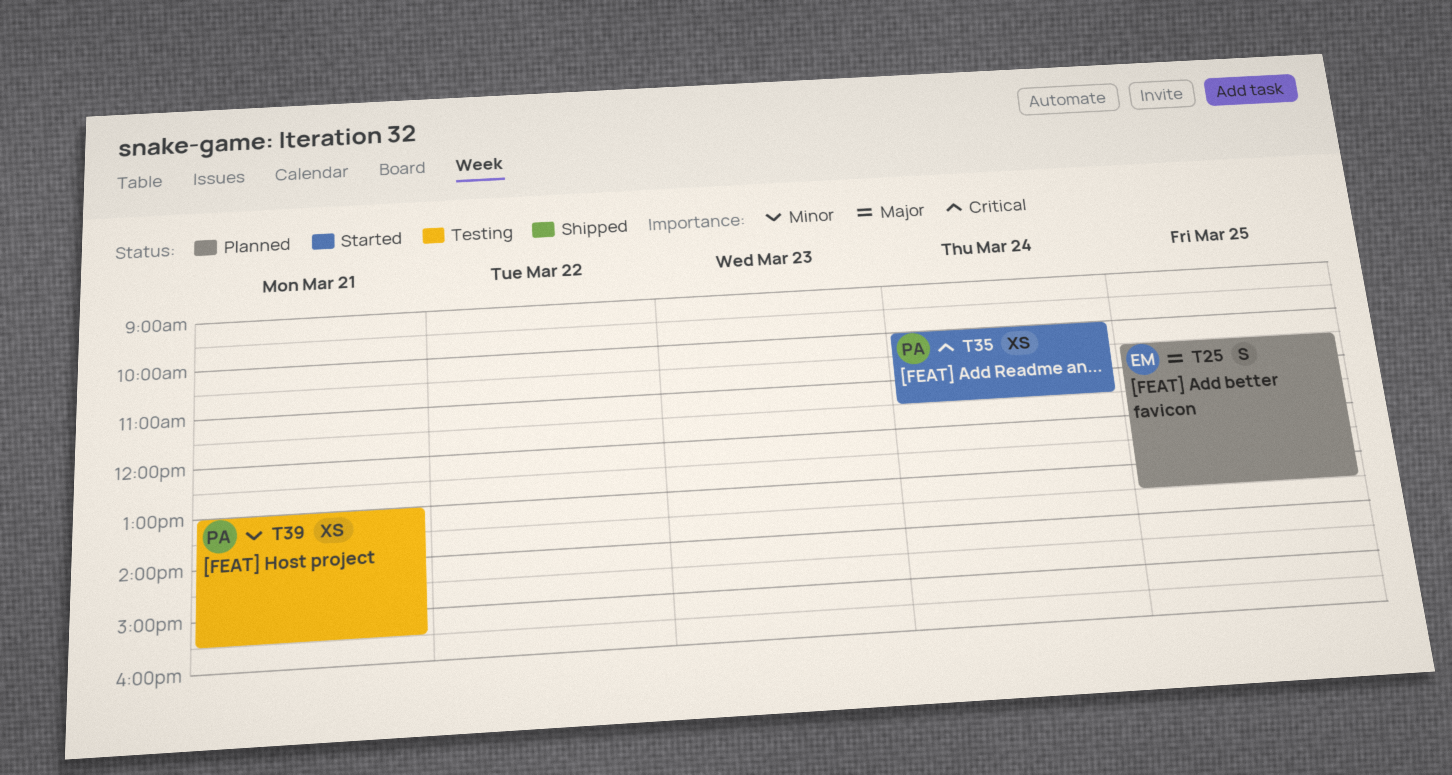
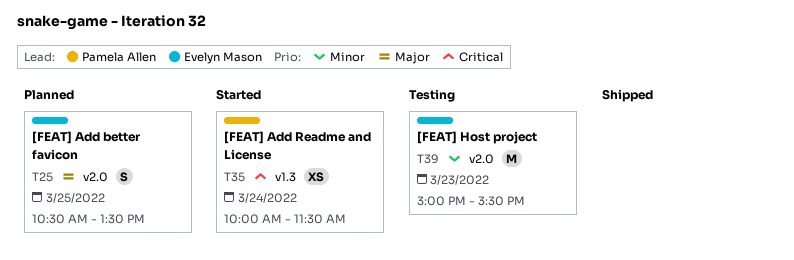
T39, owner: Pamela Allen -> Evelyn Mason
T39, estimate: XS -> M
T39, day: Mar 21 -> Mar 23
T39, begins: 13:00 -> 15:00

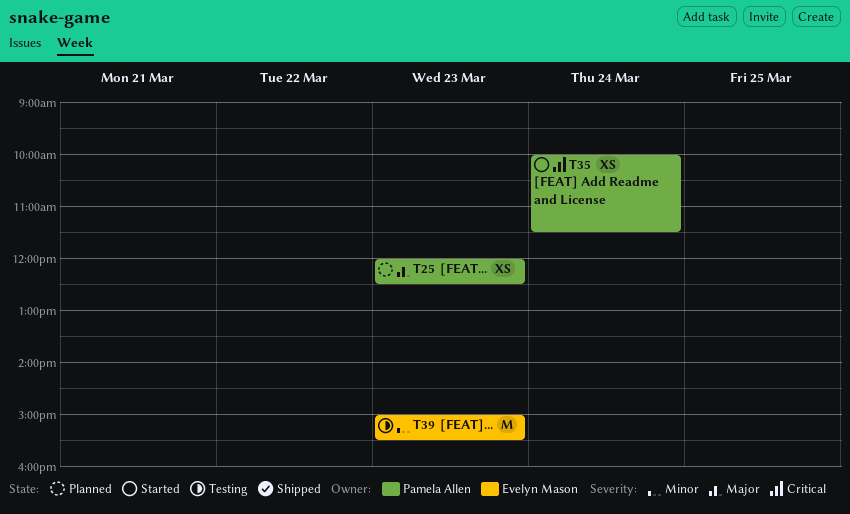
T25, owner: Evelyn Mason -> Pamela Allen
T25, estimate: S -> XS
T25, day: Mar 25 -> Mar 23
T25, begins: 10:30 -> 12:00
T25, ends: 13:30 -> 12:30

